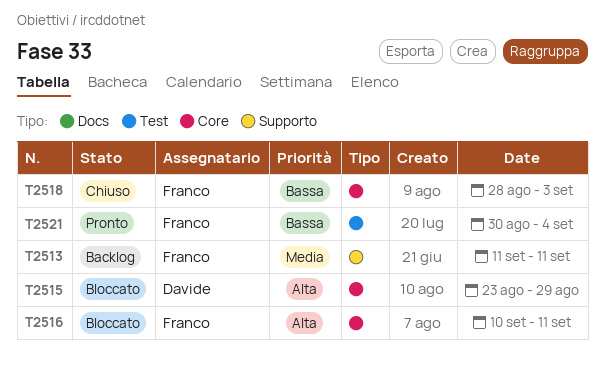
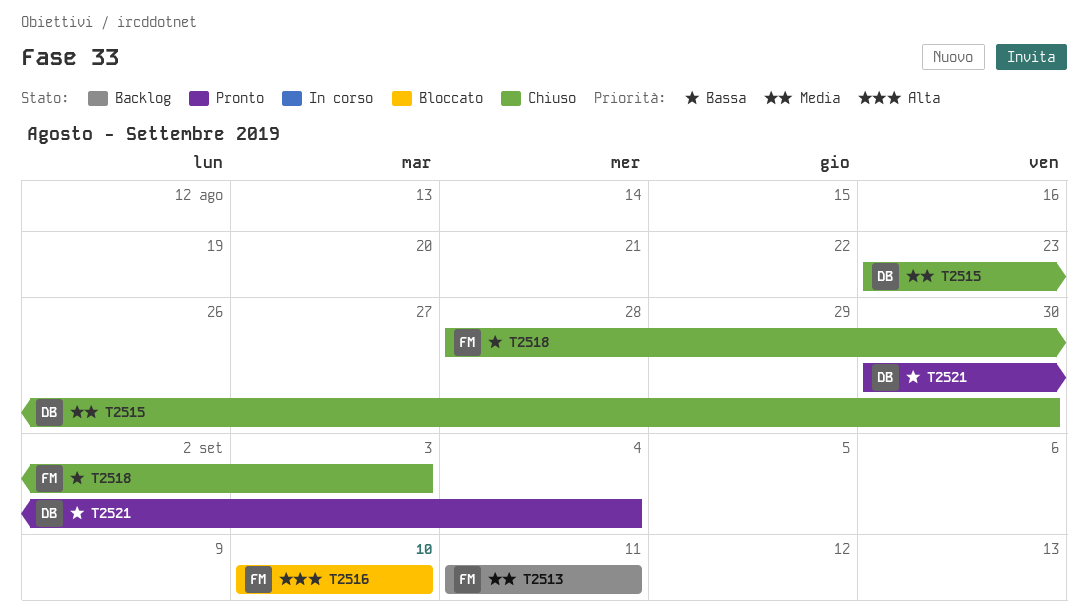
T2515, status: Bloccato -> Chiuso
T2515, priority: Alta -> Media
T2515, due: Aug 29 -> Aug 30
T2516, due: Sep 11 -> Sep 10
T2521, owner: Franco -> Davide

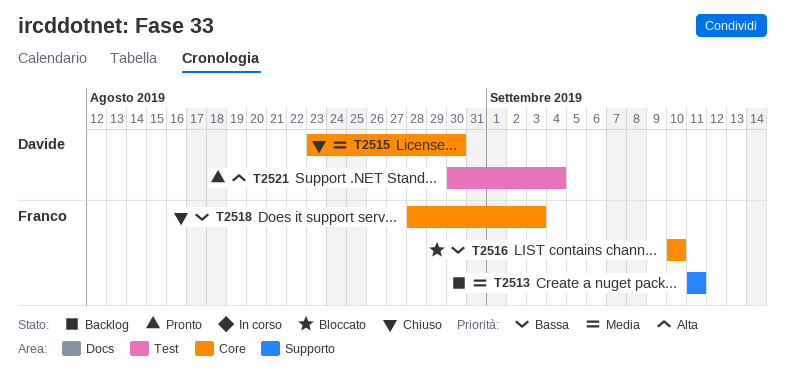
T2516, priority: Alta -> Bassa
T2521, priority: Bassa -> Alta

